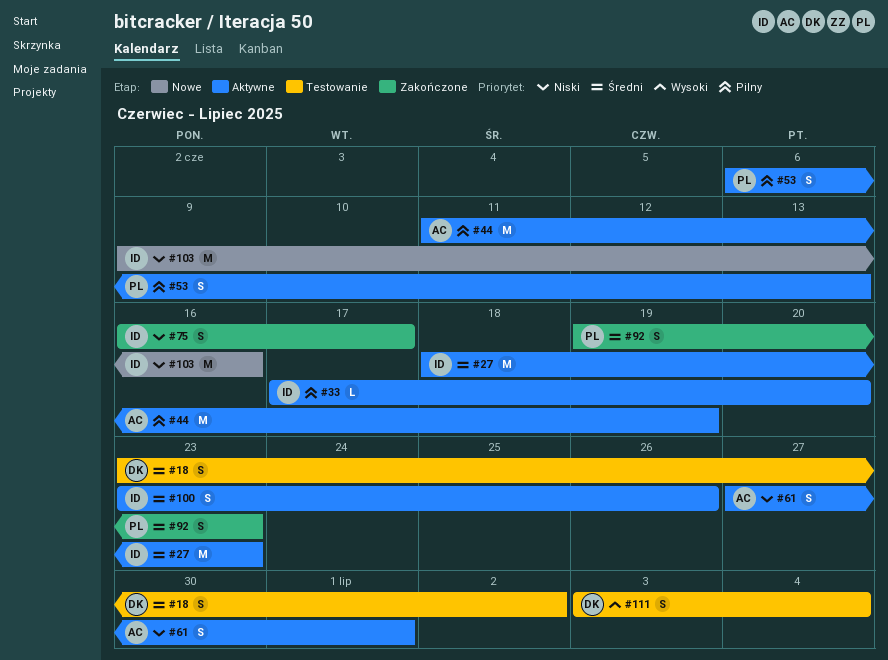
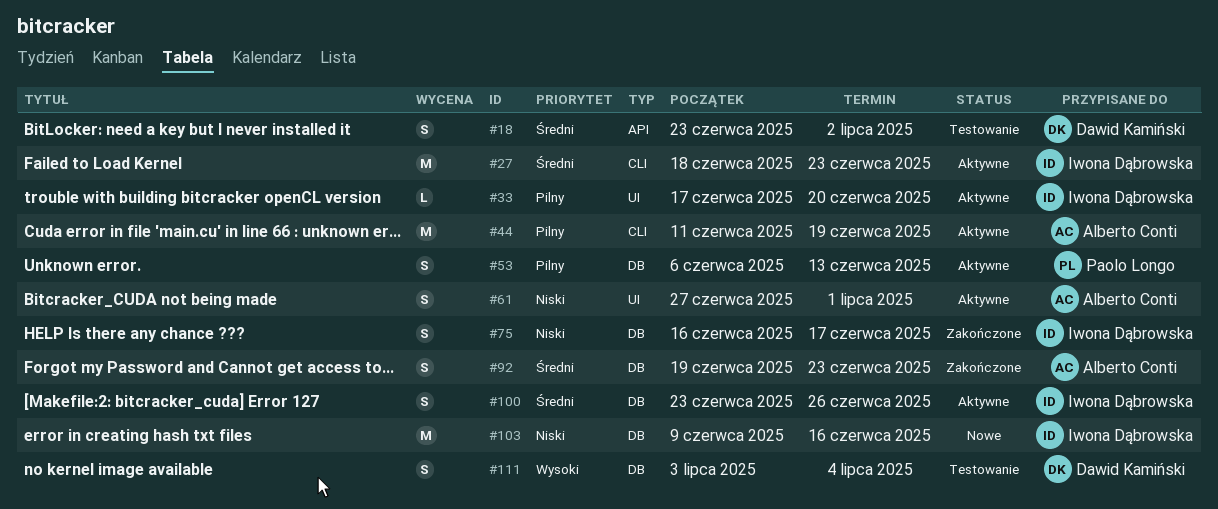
#92, owner: Paolo Longo -> Alberto Conti

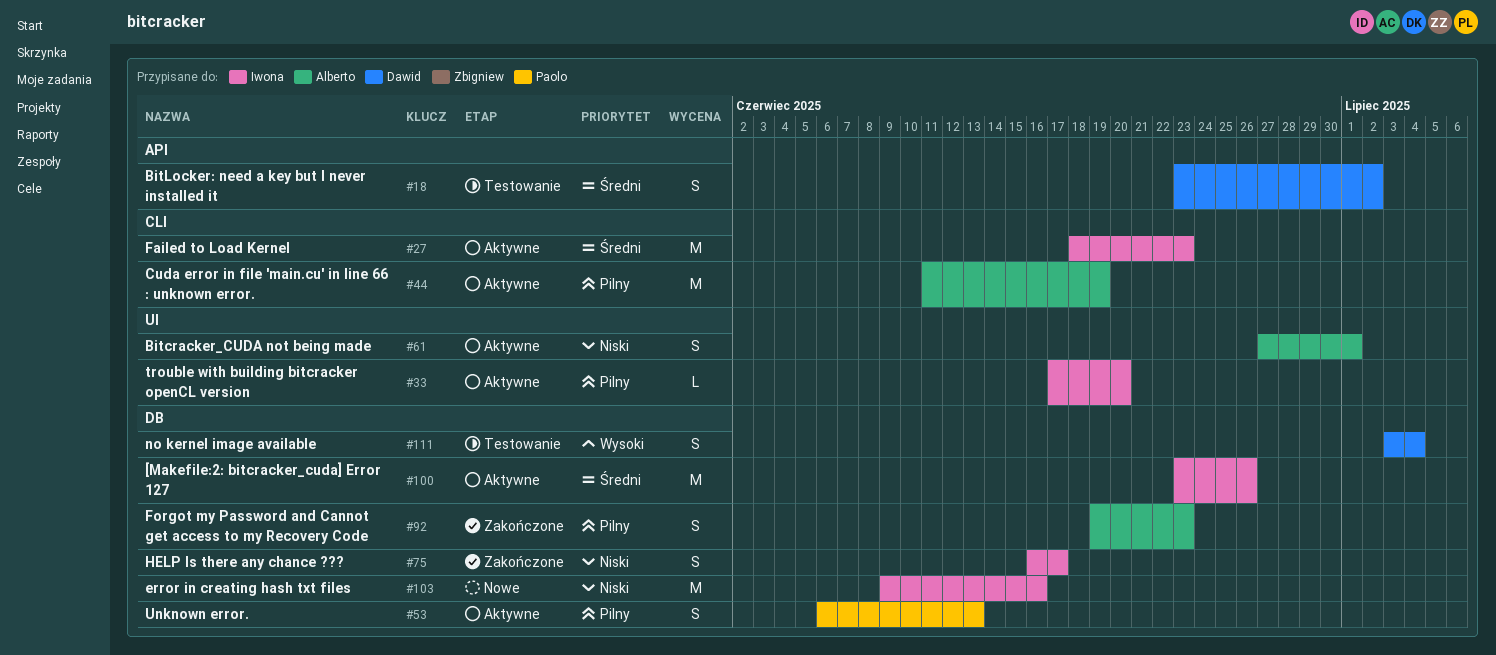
#92, priority: Średni -> Pilny
#100, estimate: S -> M

